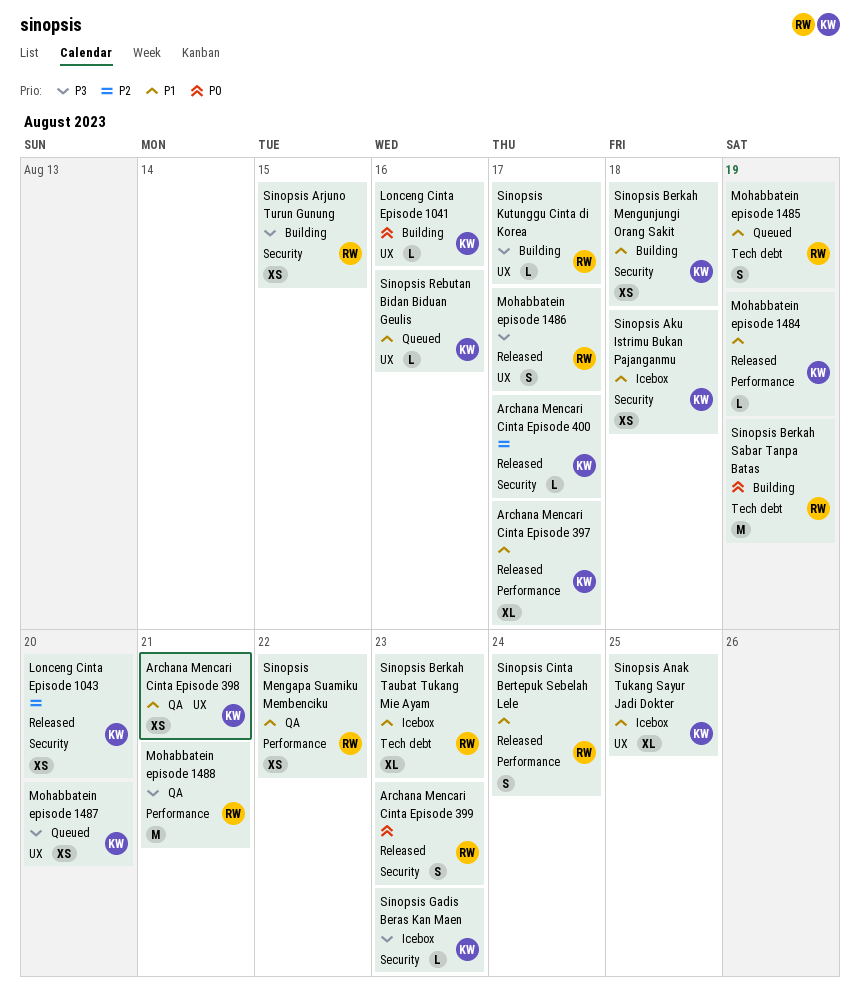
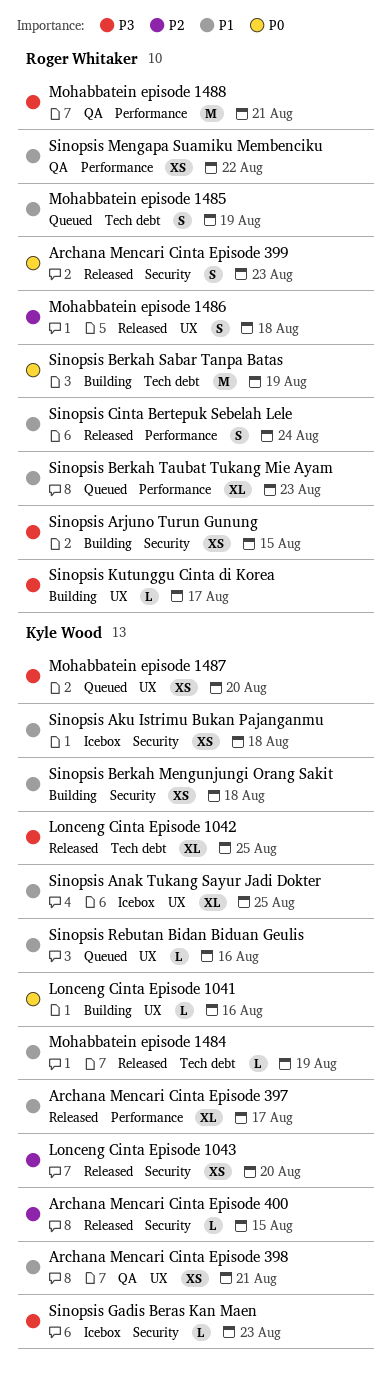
Archana Mencari Cinta Episode 400, due: Aug 17 -> Aug 15
Lonceng Cinta Episode 1042: none -> present
Mohabbatein episode 1484, label: Performance -> Tech debt
Mohabbatein episode 1486, priority: P3 -> P2
Mohabbatein episode 1486, due: Aug 17 -> Aug 18
Sinopsis Berkah Taubat Tukang Mie Ayam, status: Icebox -> Queued
Sinopsis Berkah Taubat Tukang Mie Ayam, label: Tech debt -> Performance

